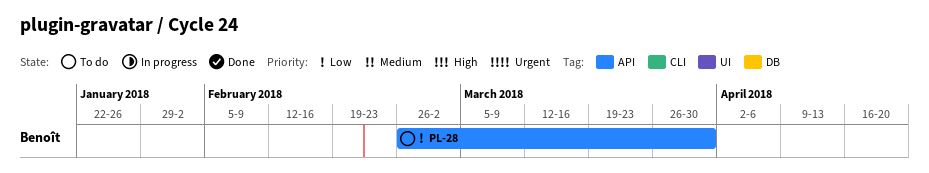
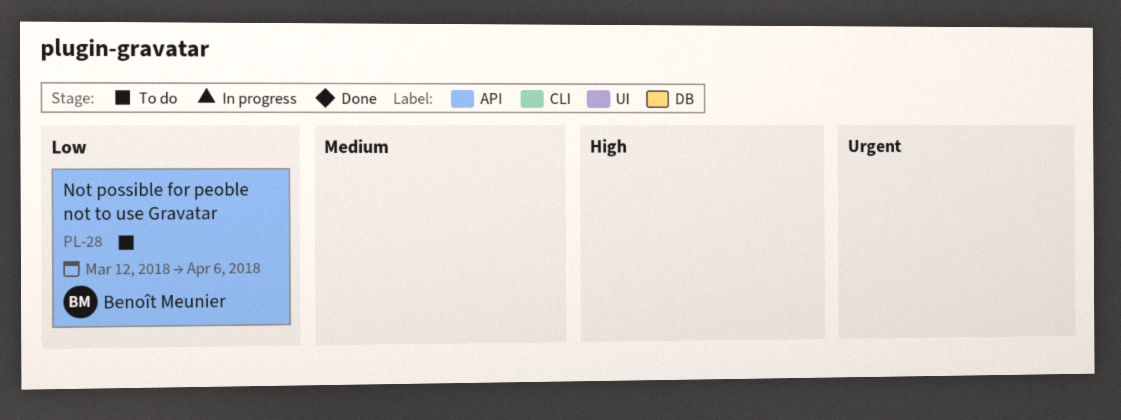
PL-28, start: Feb 26 -> Mar 12
PL-28, due: Mar 30 -> Apr 6

